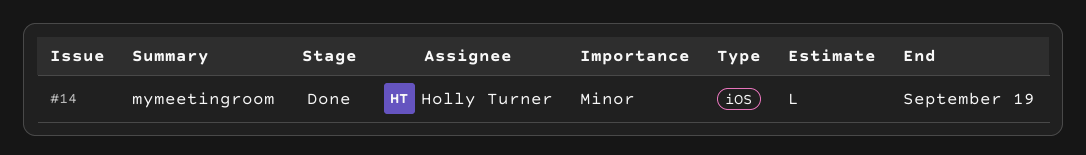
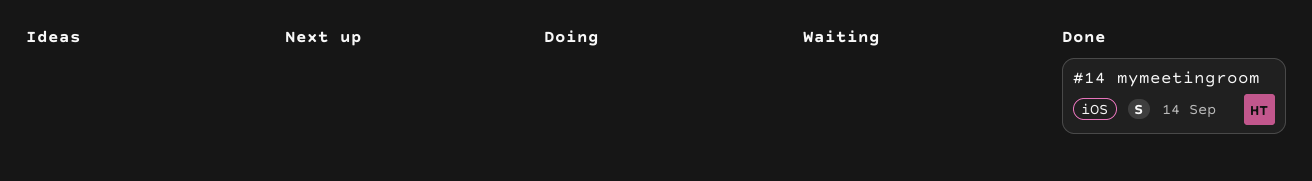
#14, estimate: L -> S
#14, due: Sep 19 -> Sep 14

